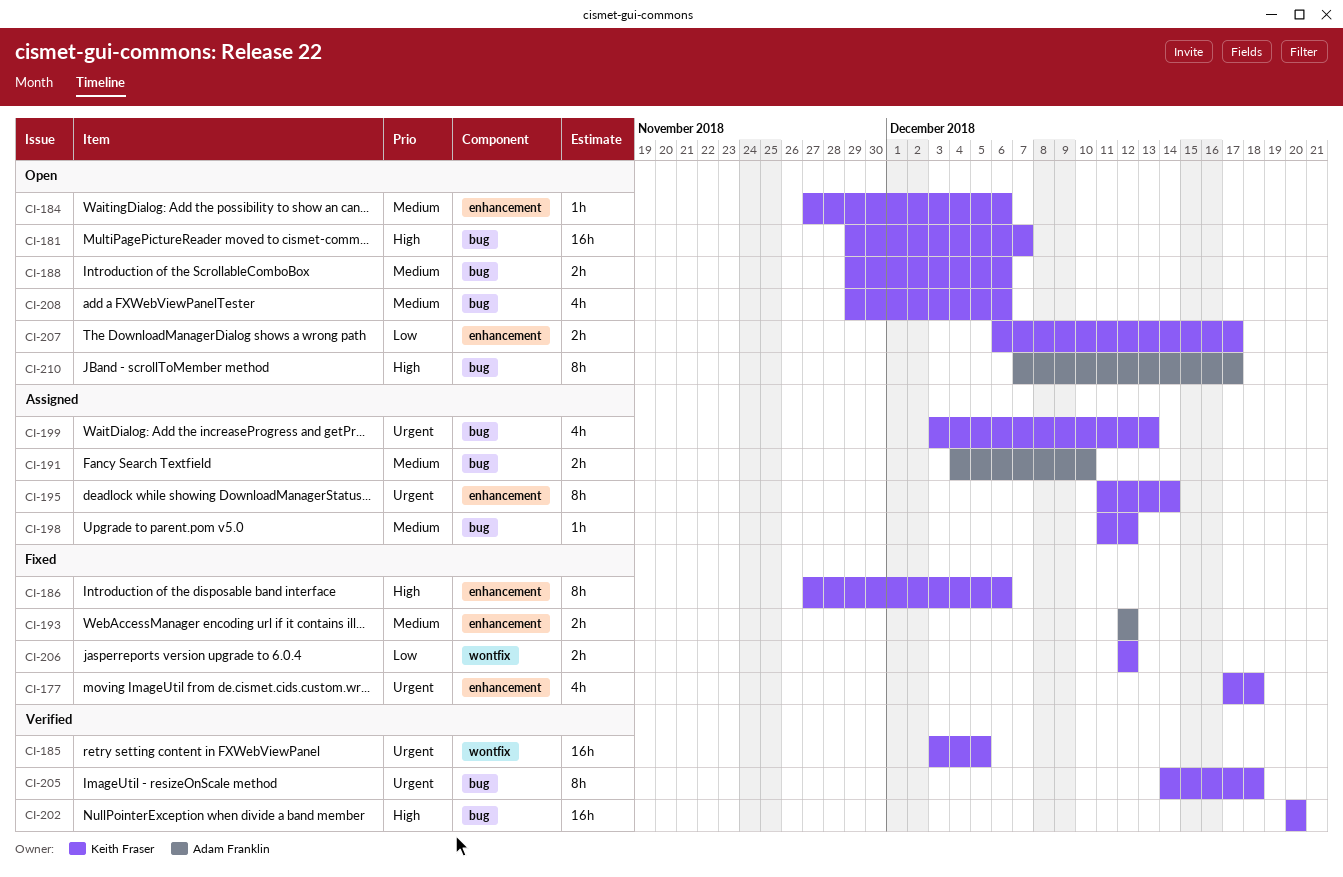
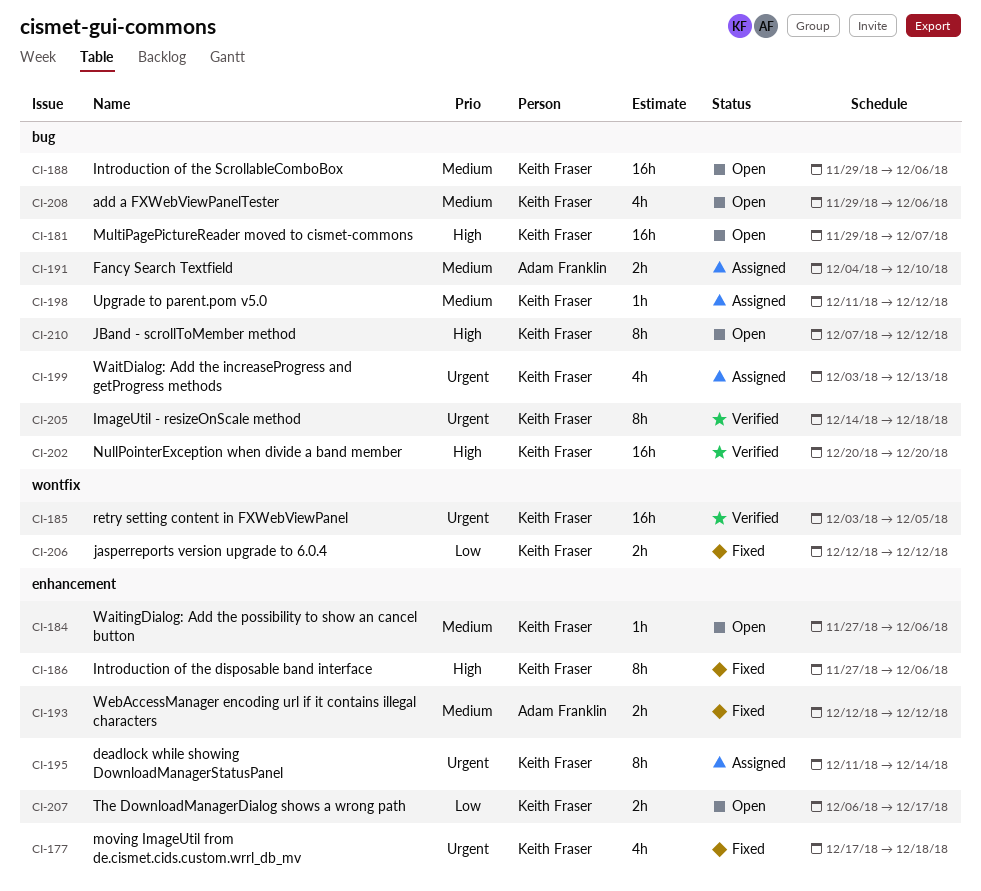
CI-188, estimate: 2h -> 16h
CI-210, owner: Adam Franklin -> Keith Fraser
CI-210, due: Dec 17 -> Dec 12

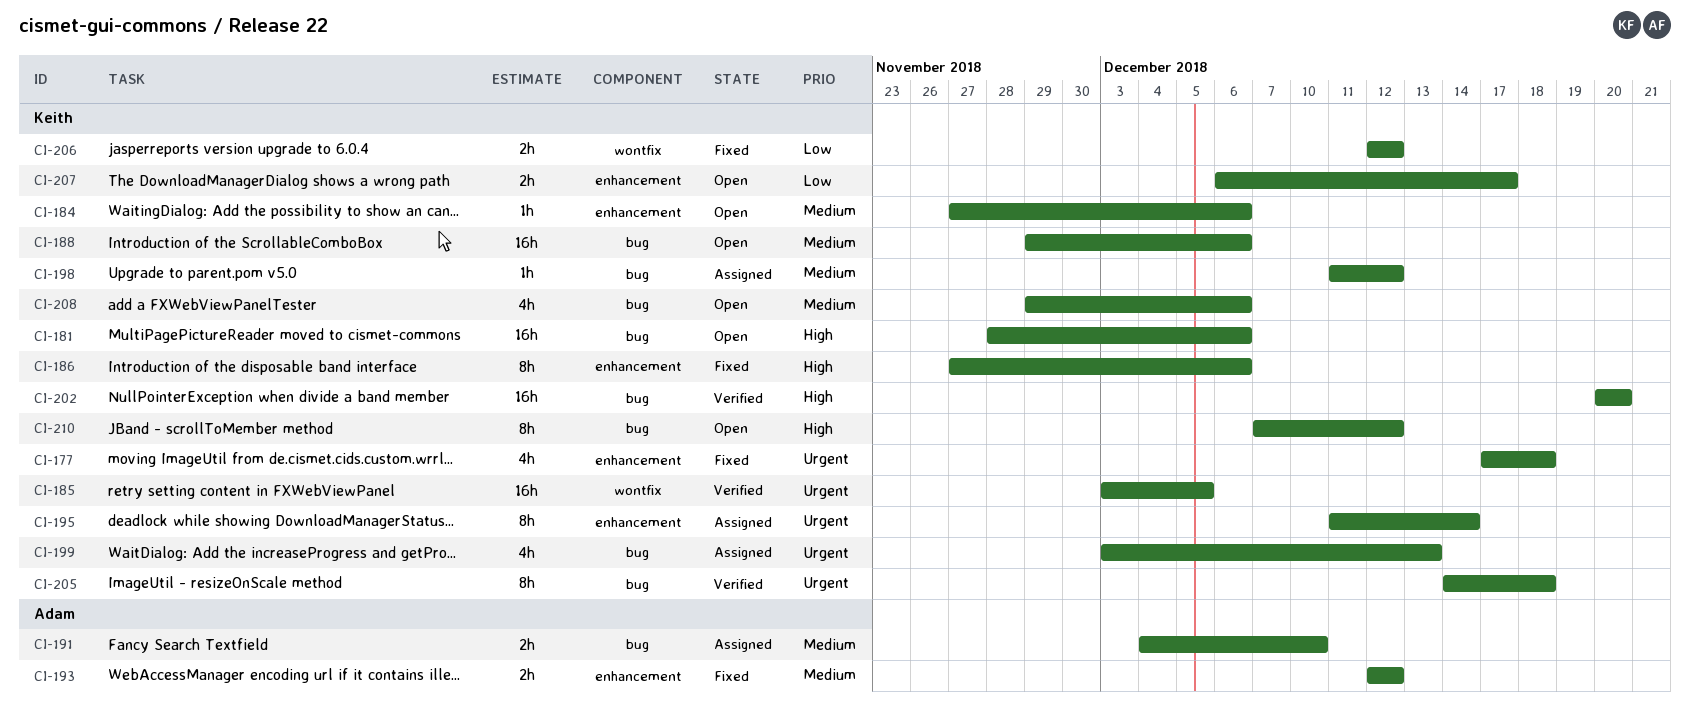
CI-181, start: Nov 29 -> Nov 28
CI-181, due: Dec 7 -> Dec 6

